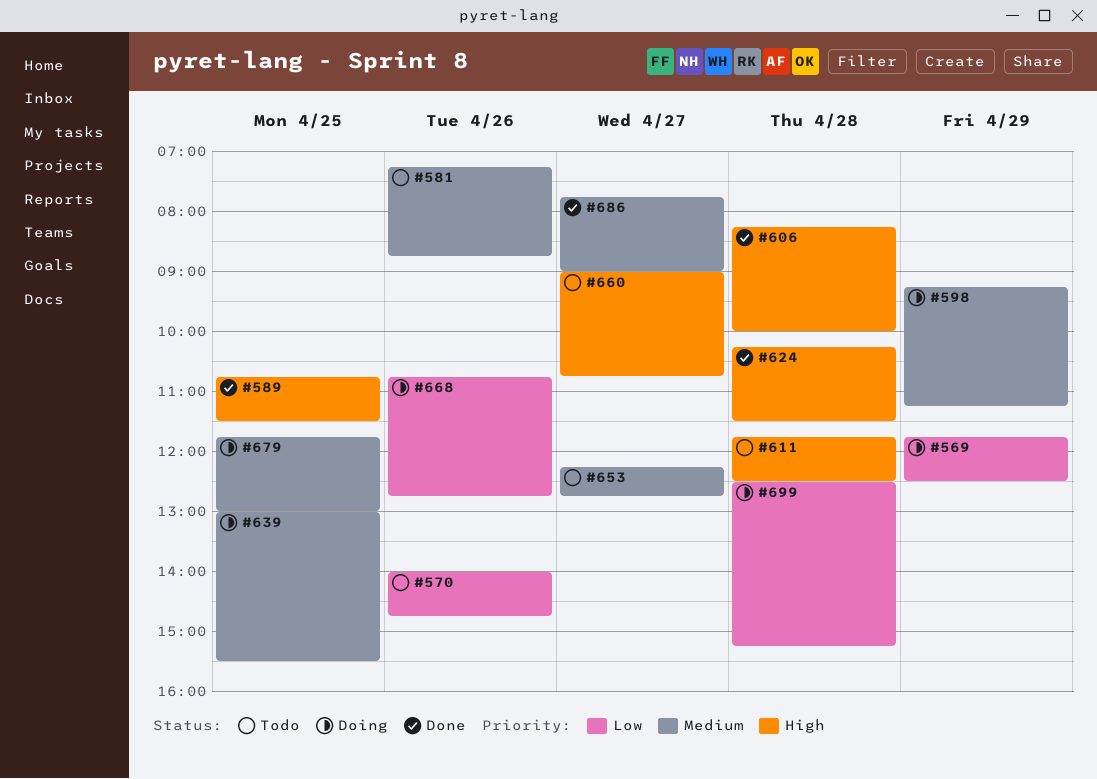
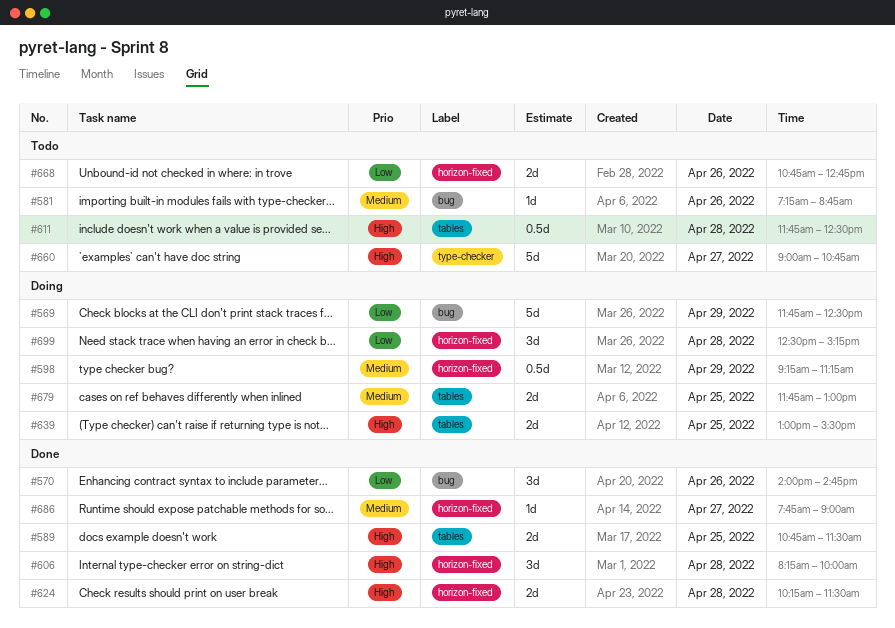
#570, status: Todo -> Done
#639, priority: Medium -> High
#653: present -> none
#668, status: Doing -> Todo

